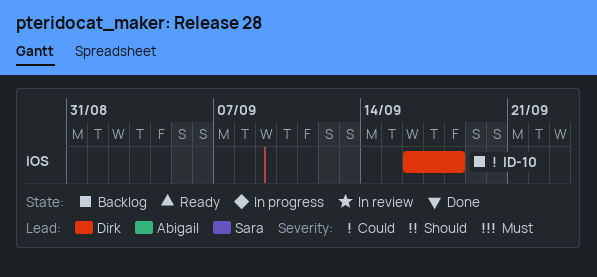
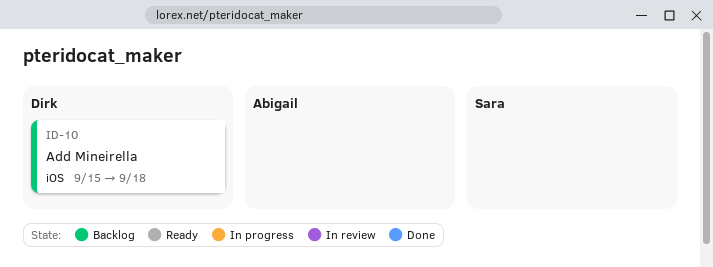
ID-10, start: Sep 16 -> Sep 15

